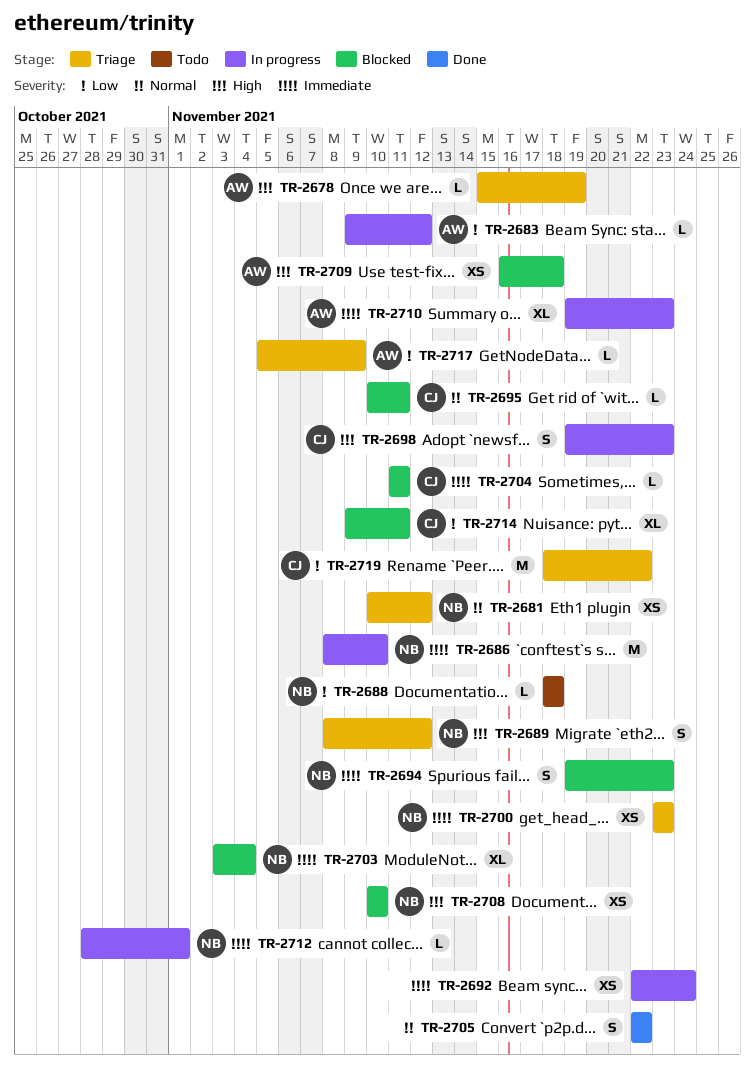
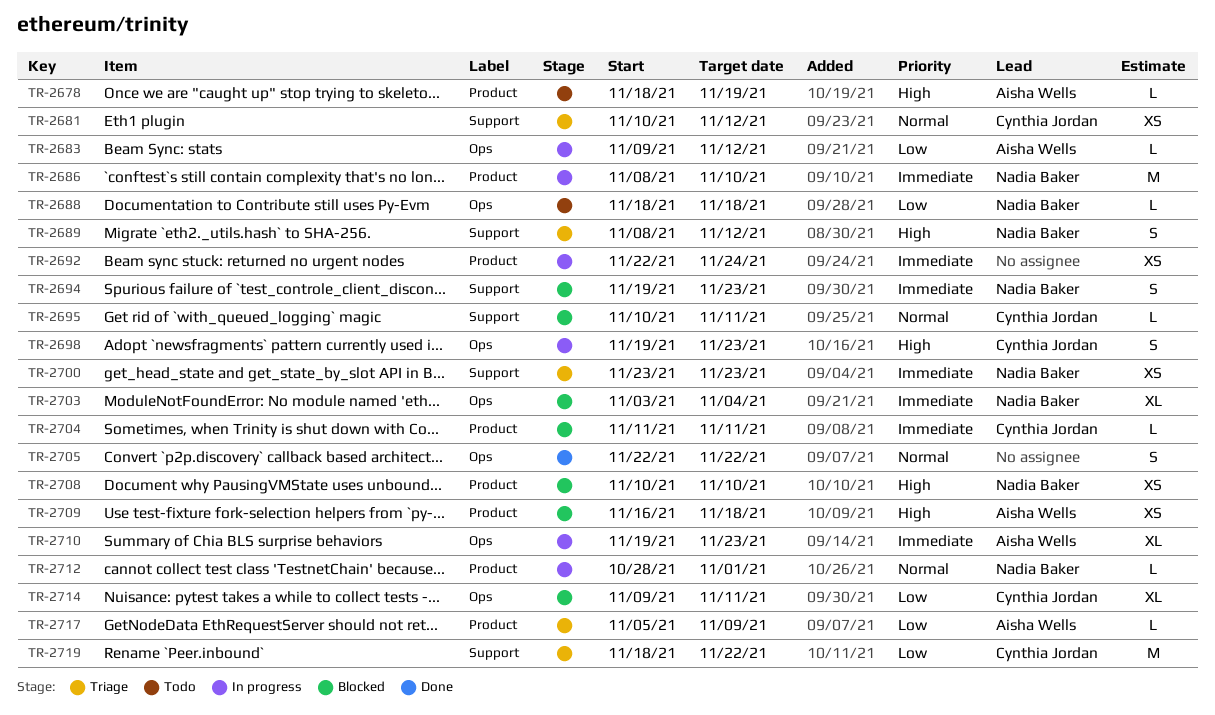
TR-2678, status: Triage -> Todo
TR-2678, start: Nov 15 -> Nov 18
TR-2681, owner: Nadia Baker -> Cynthia Jordan
TR-2712, priority: Immediate -> Normal

